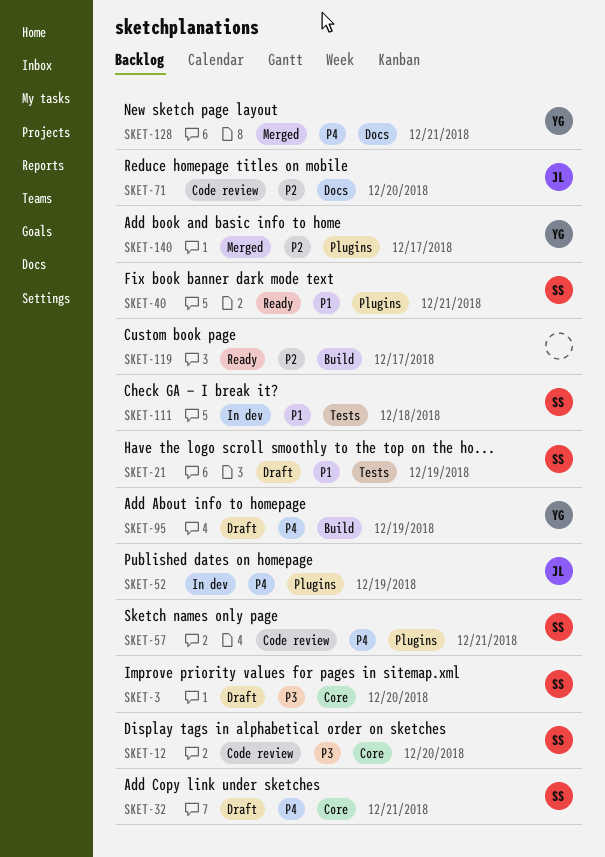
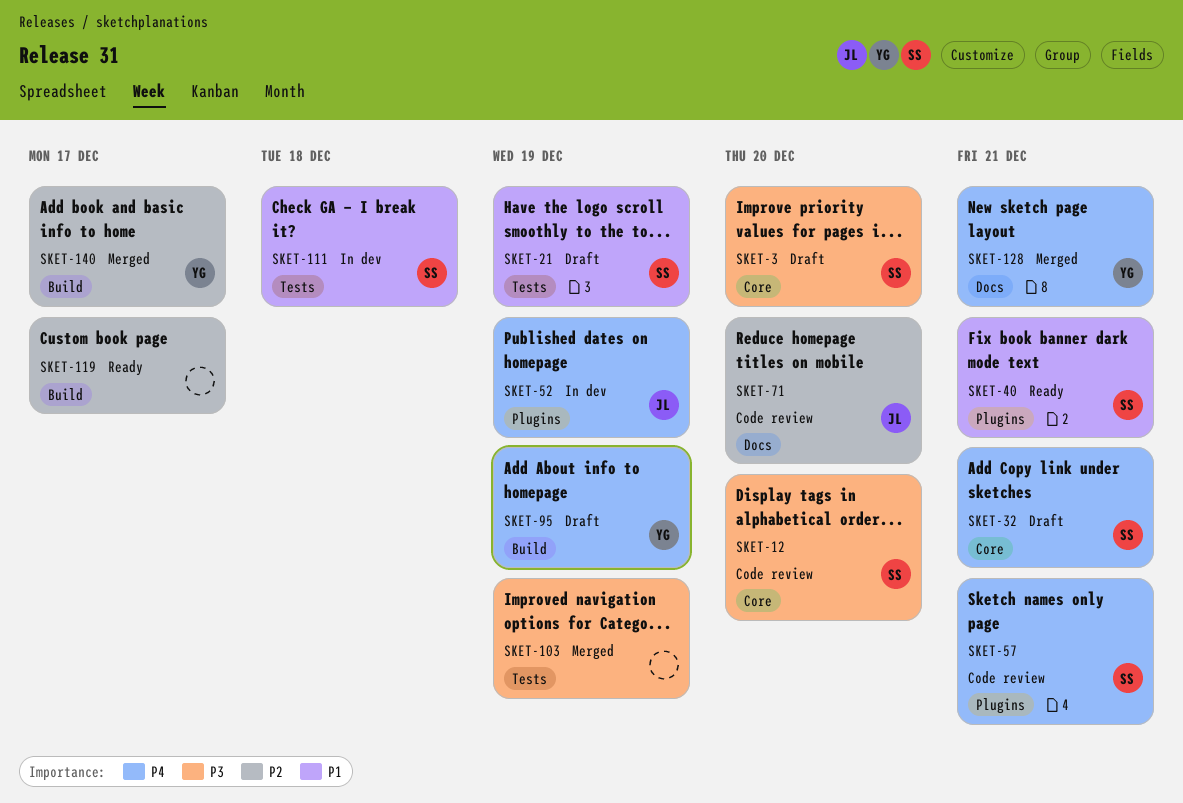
SKET-103: none -> present
SKET-140, label: Plugins -> Build

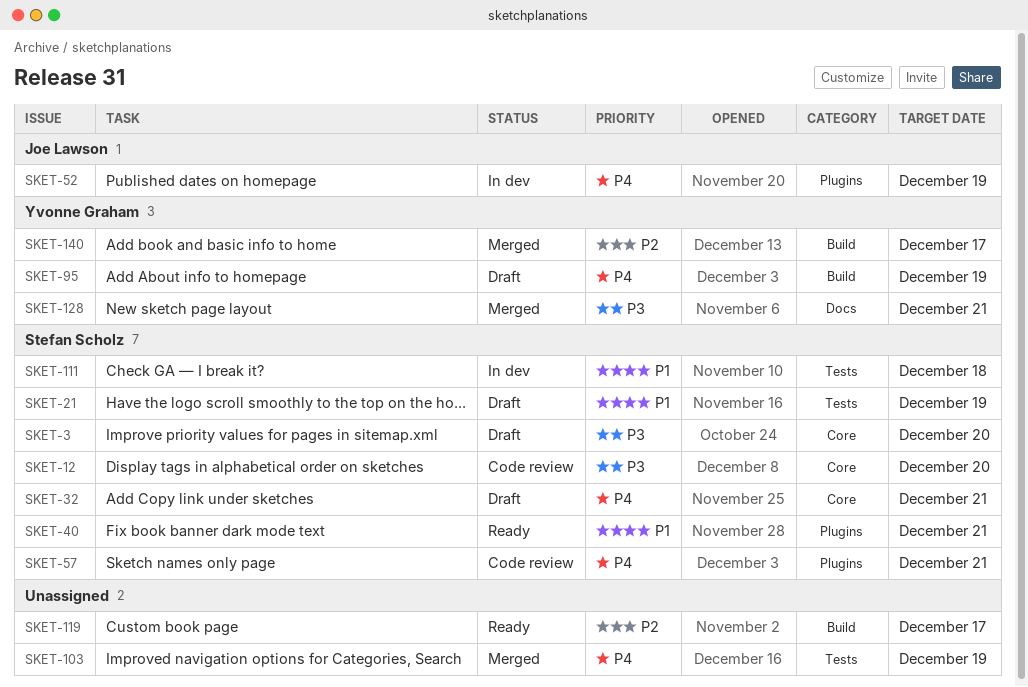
SKET-71: present -> none
SKET-103, priority: P3 -> P4
SKET-128, priority: P4 -> P3

